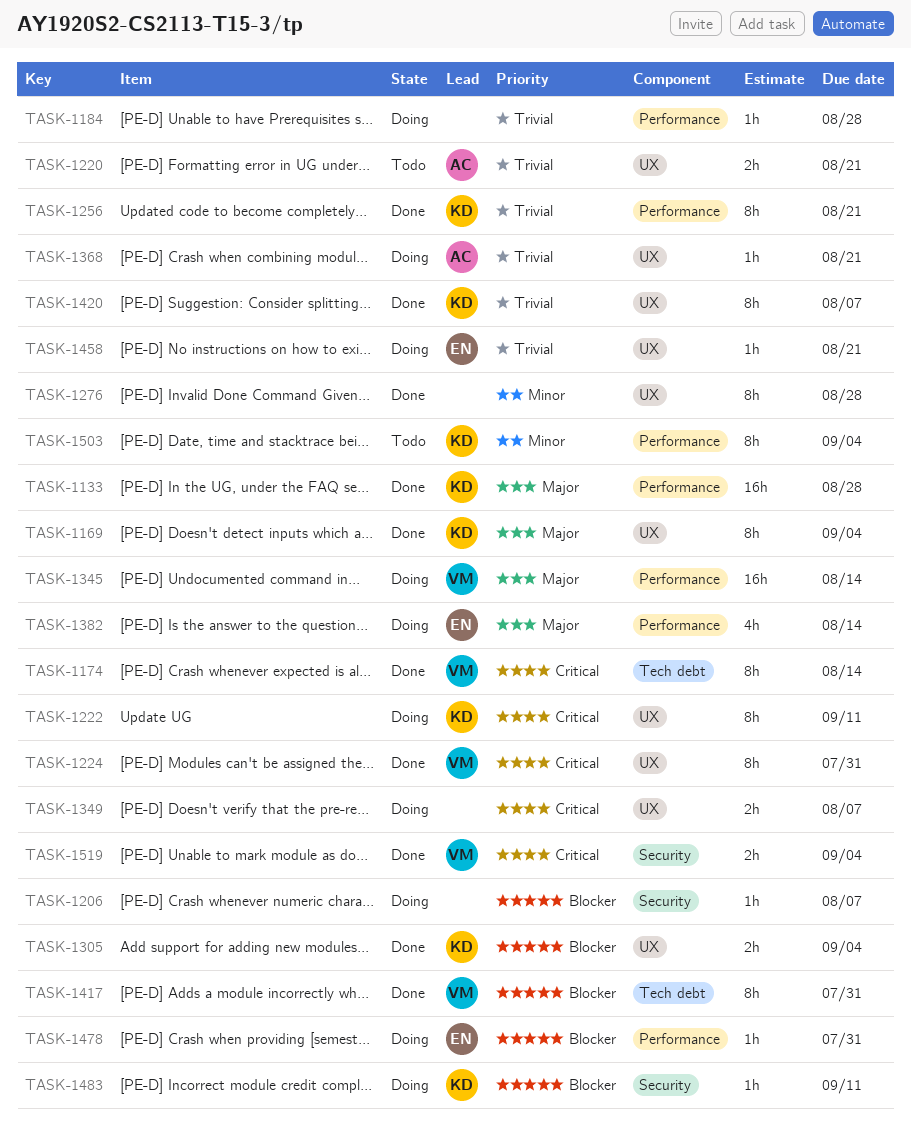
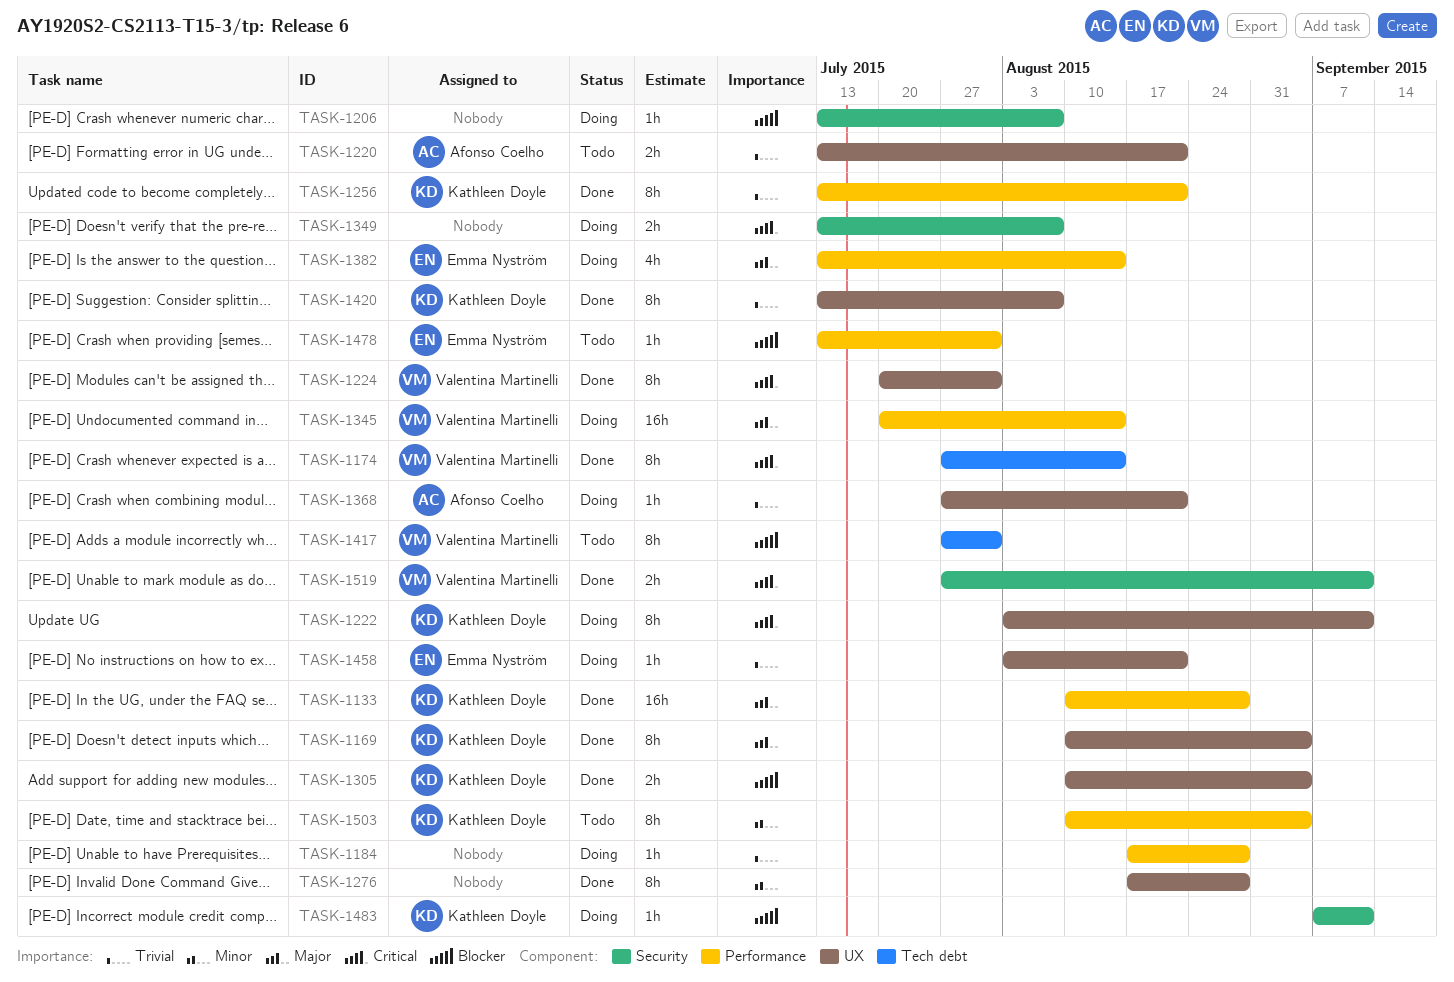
TASK-1349, label: UX -> Security
TASK-1417, status: Done -> Todo
TASK-1478, status: Doing -> Todo
TASK-1519, due: Sep 4 -> Sep 11

